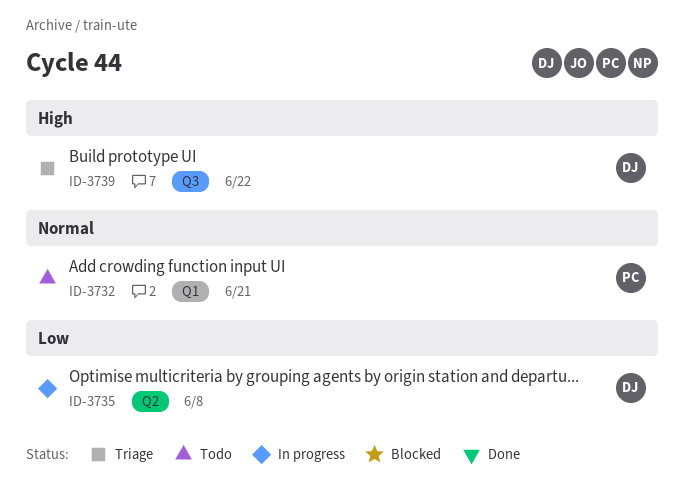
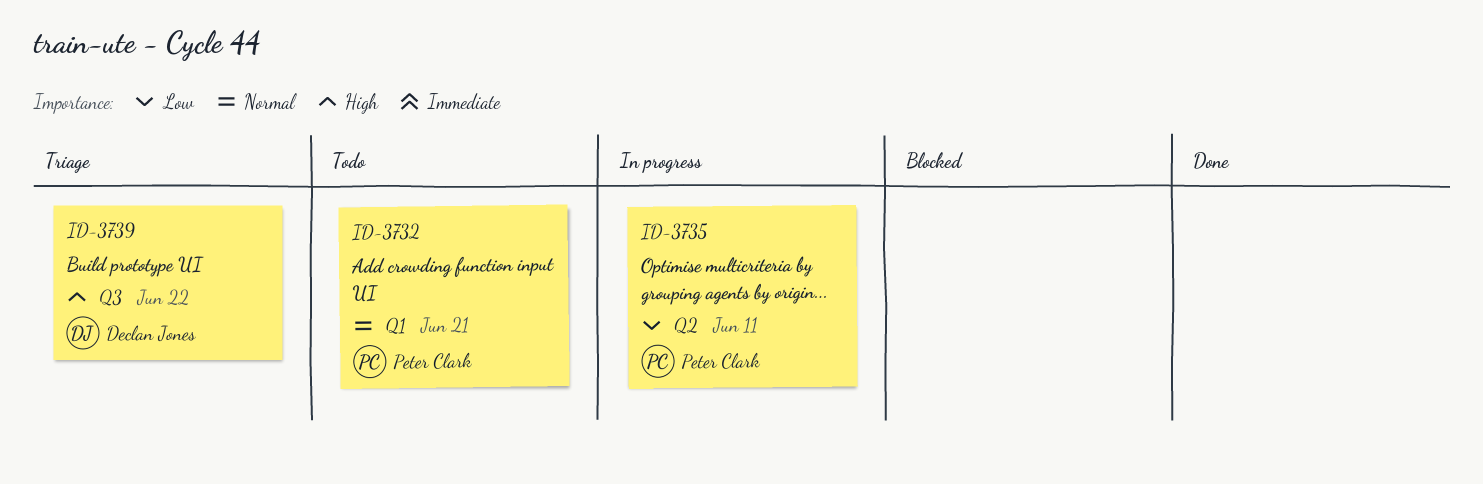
ID-3735, owner: Declan Jones -> Peter Clark
ID-3735, due: Jun 8 -> Jun 11

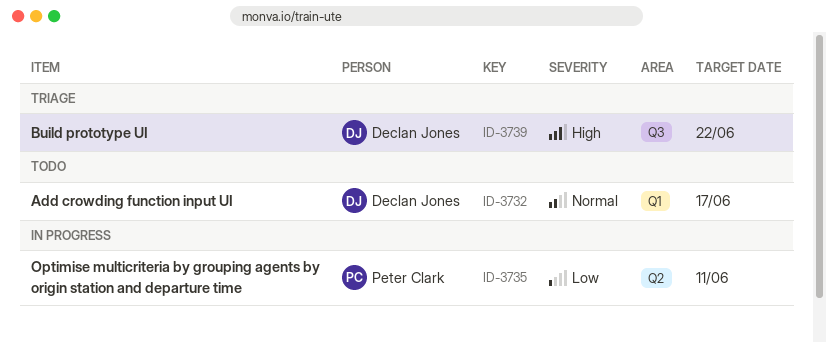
ID-3732, owner: Peter Clark -> Declan Jones
ID-3732, due: Jun 21 -> Jun 17

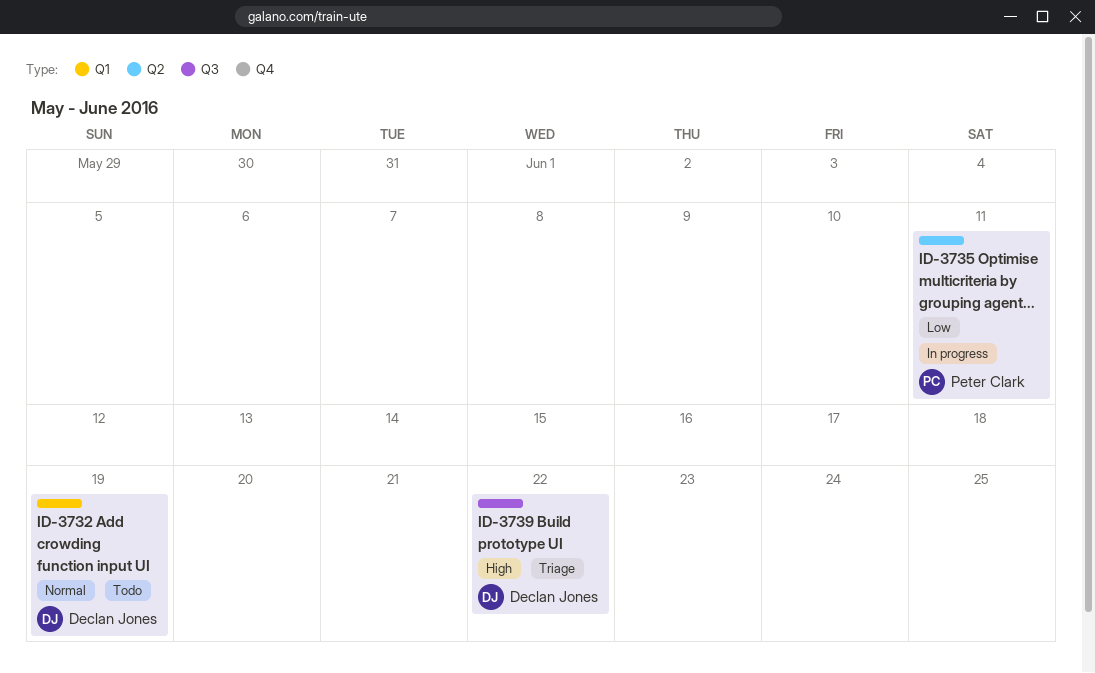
ID-3732, due: Jun 17 -> Jun 19

